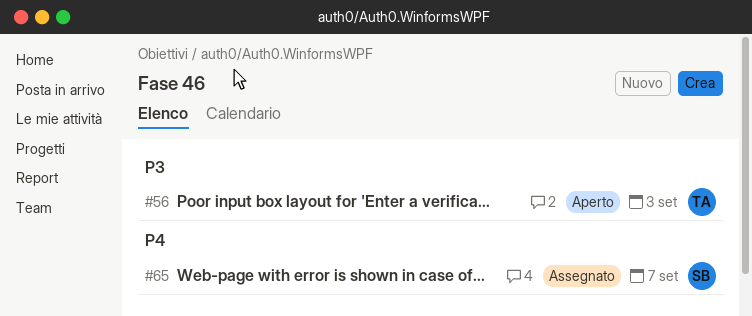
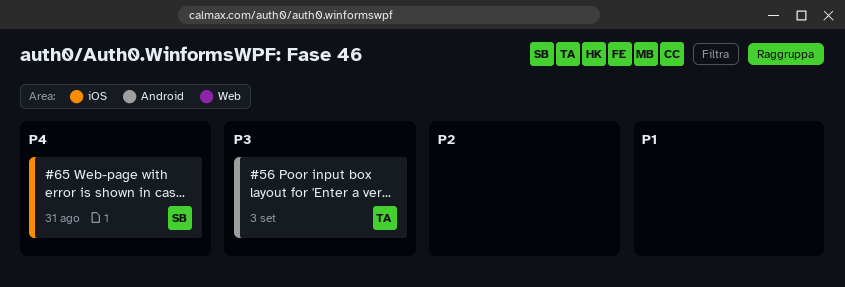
#65, due: Sep 7 -> Aug 31

